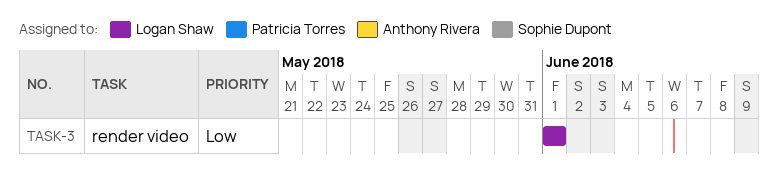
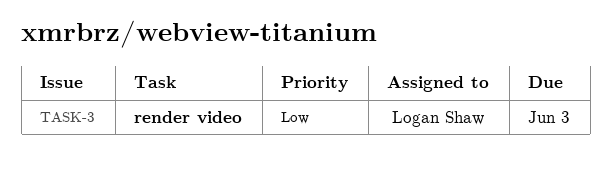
TASK-3, due: Jun 1 -> Jun 3

